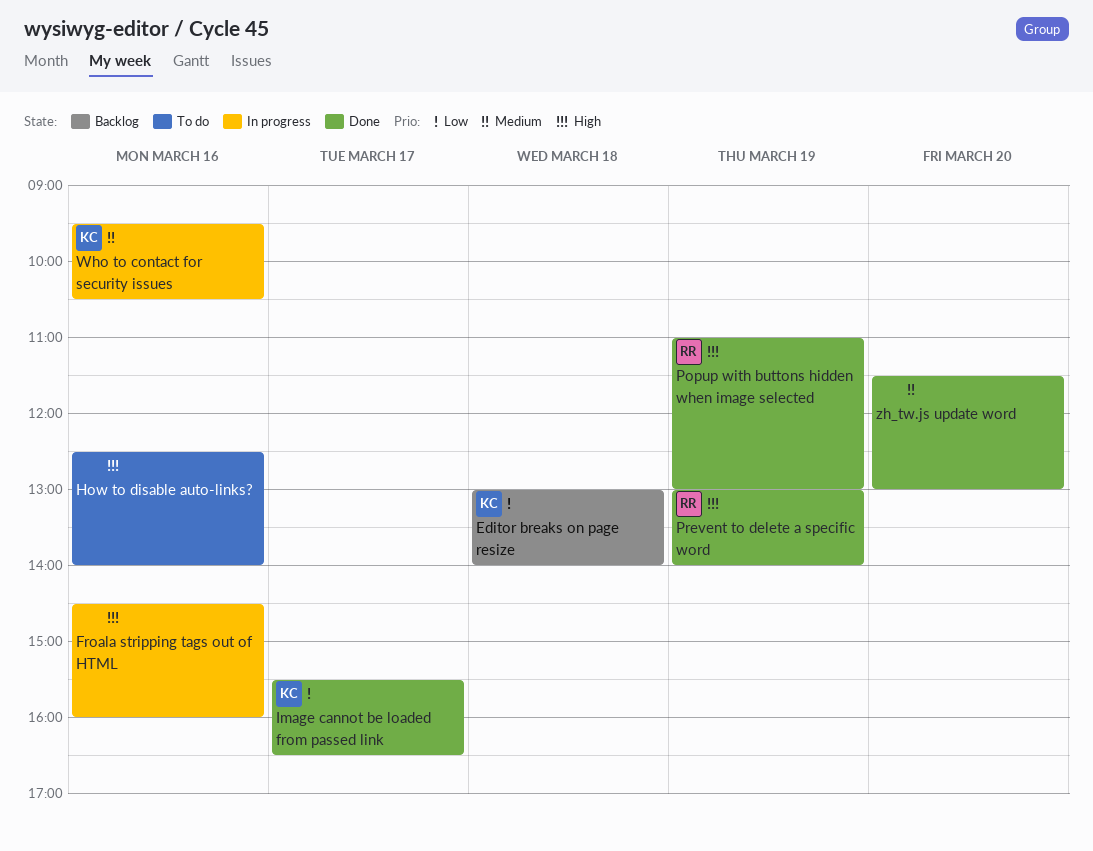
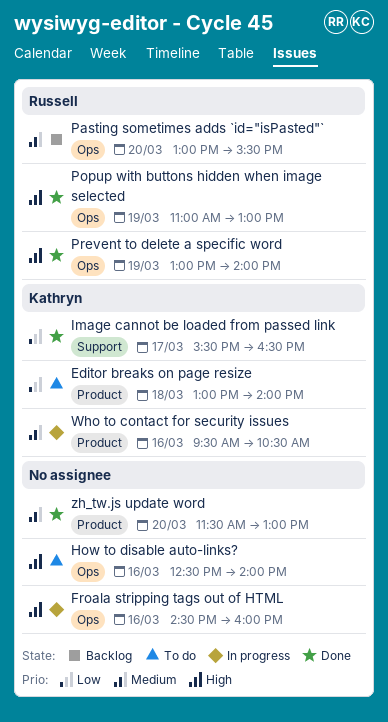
Editor breaks on page resize, status: Backlog -> To do
Pasting sometimes adds `id="isPasted"`: none -> present

